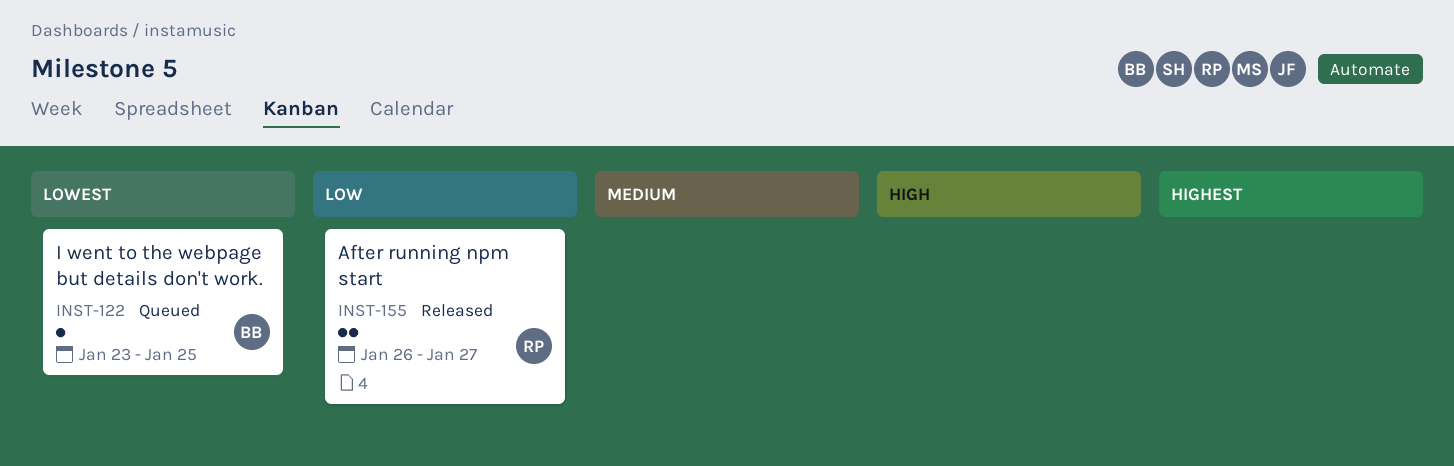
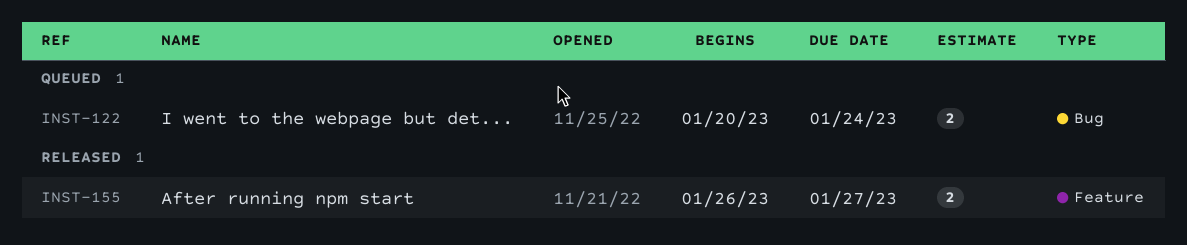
INST-122, estimate: 1 -> 2
INST-122, start: Jan 23 -> Jan 20
INST-122, due: Jan 25 -> Jan 24

